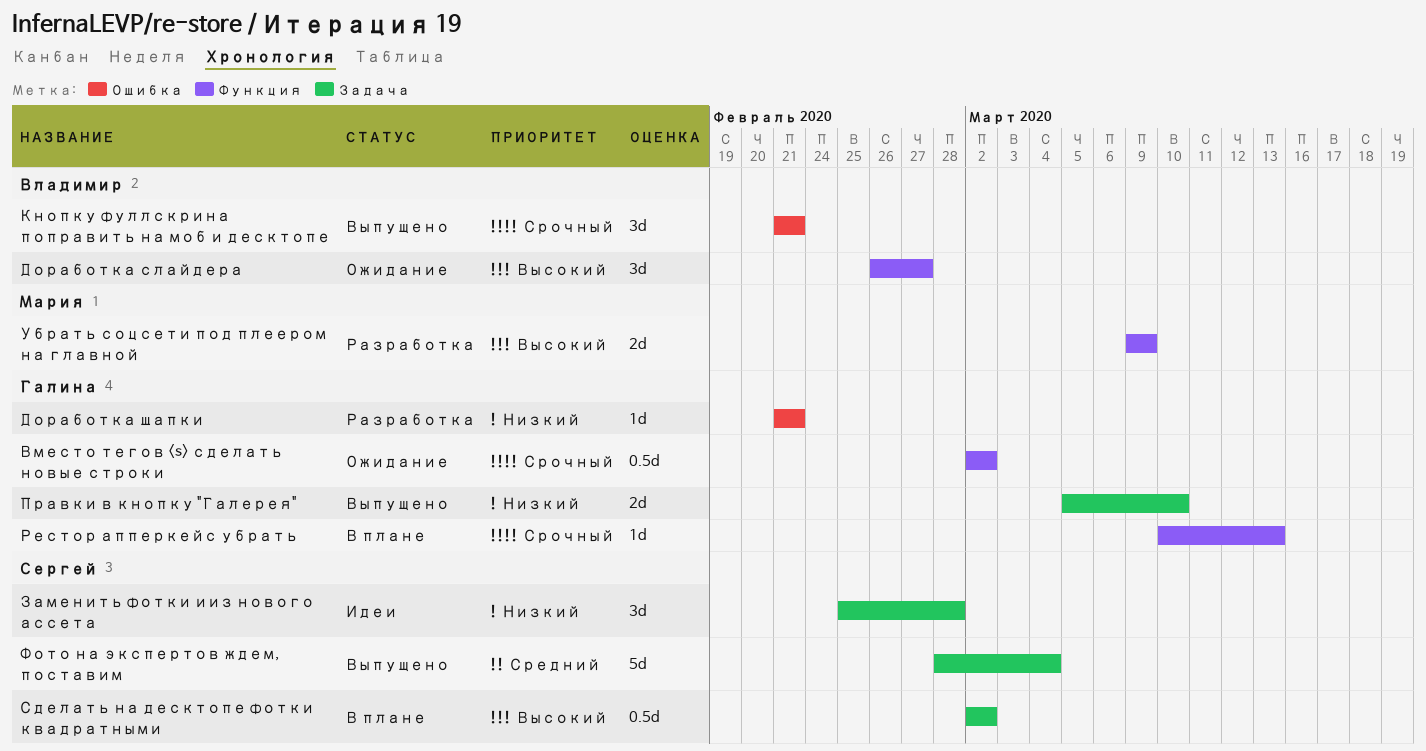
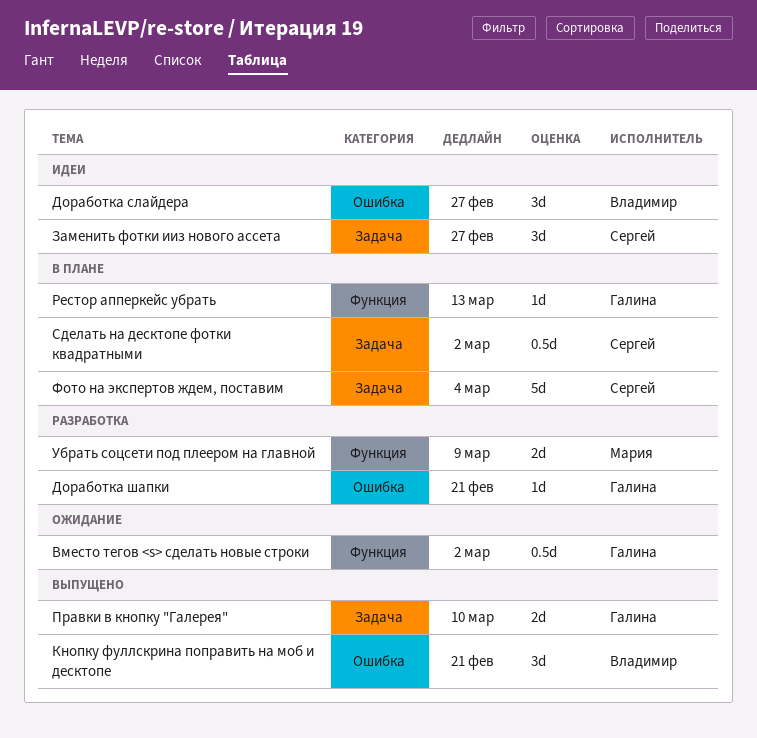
Доработка слайдера, status: Ожидание -> Идеи
Доработка слайдера, label: Функция -> Ошибка
Заменить фотки ииз нового ассета, due: Feb 28 -> Feb 27
Фото на экспертов ждем, поставим, status: Выпущено -> В плане

